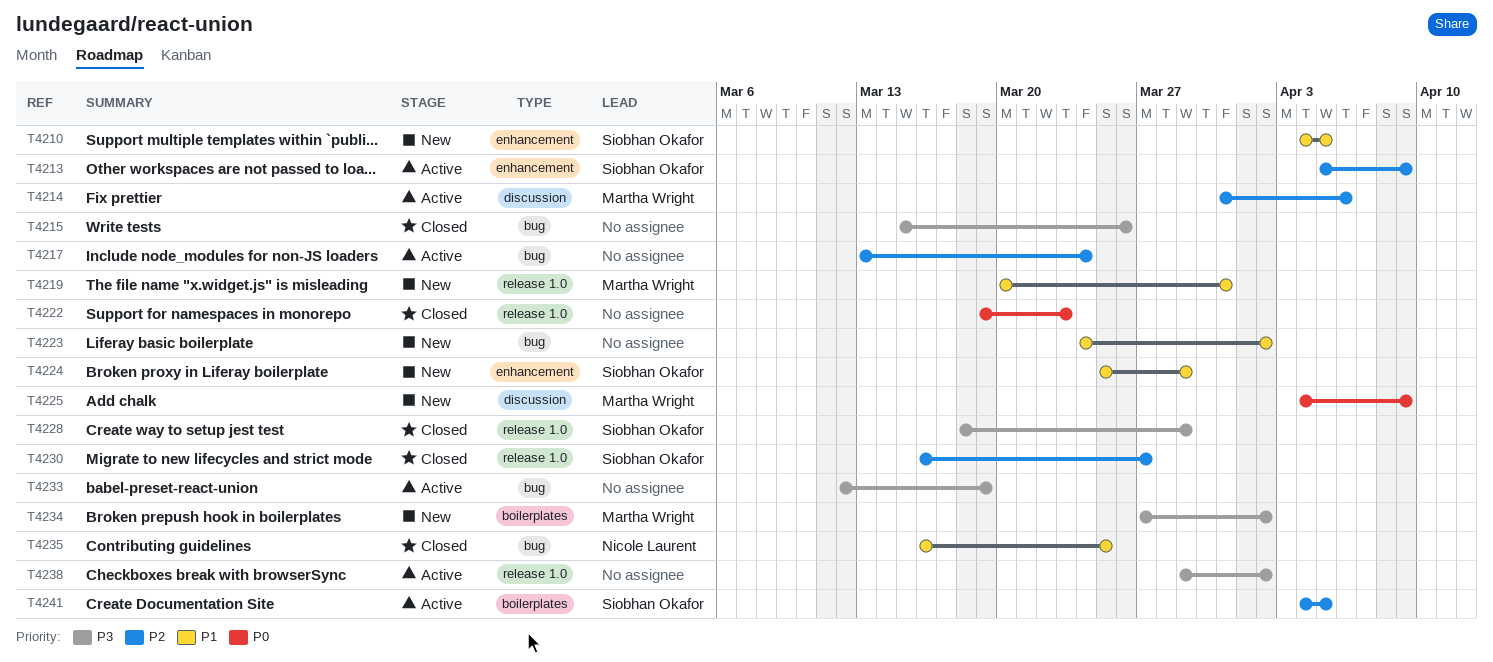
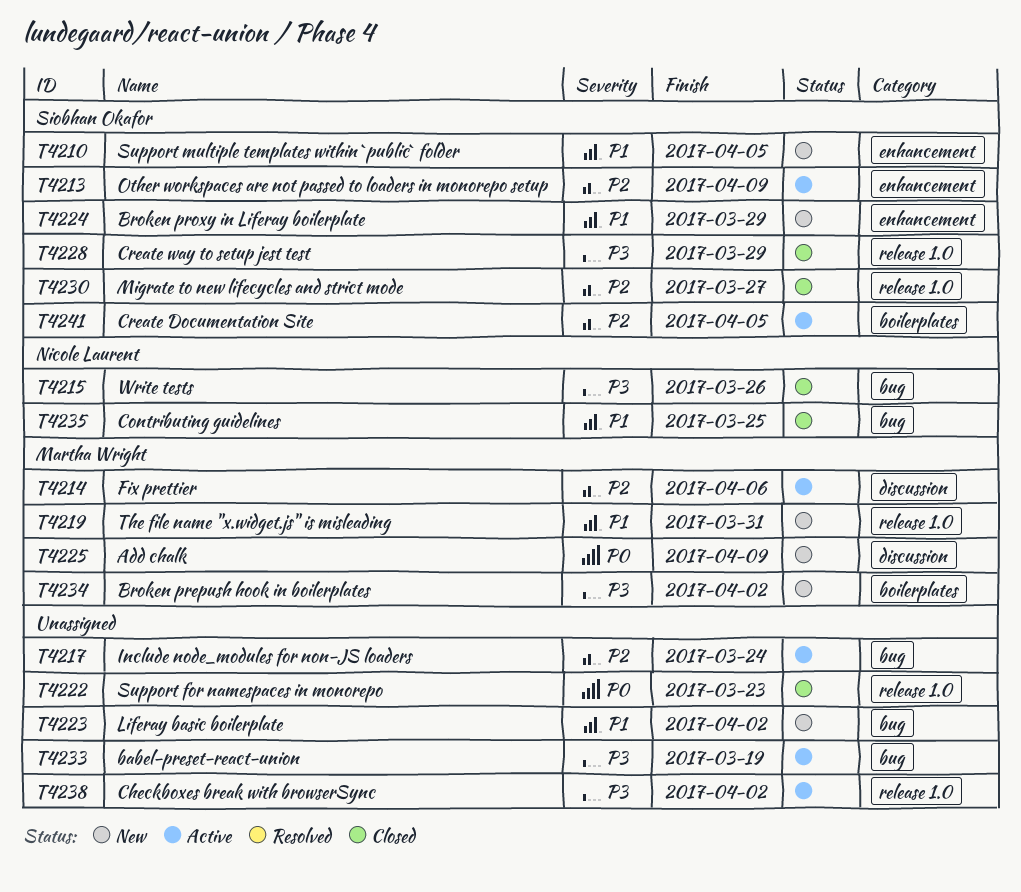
T4215, owner: none -> Nicole Laurent

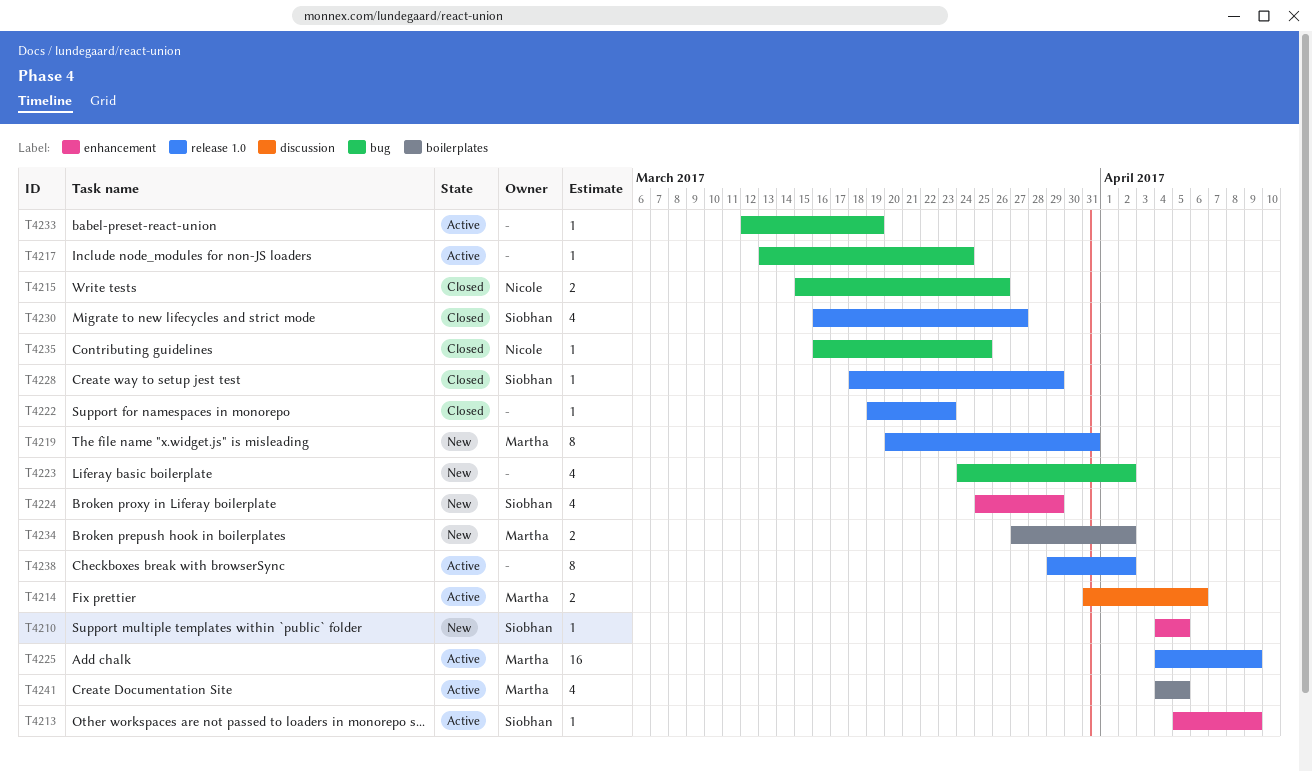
T4225, status: New -> Active
T4225, label: discussion -> release 1.0
T4241, owner: Siobhan Okafor -> Martha Wright

